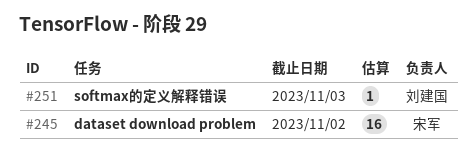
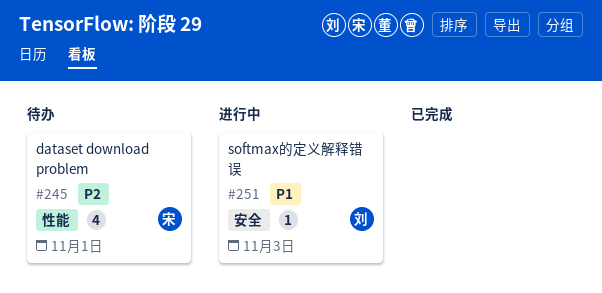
#245, estimate: 16 -> 4
#245, due: Nov 2 -> Nov 1

